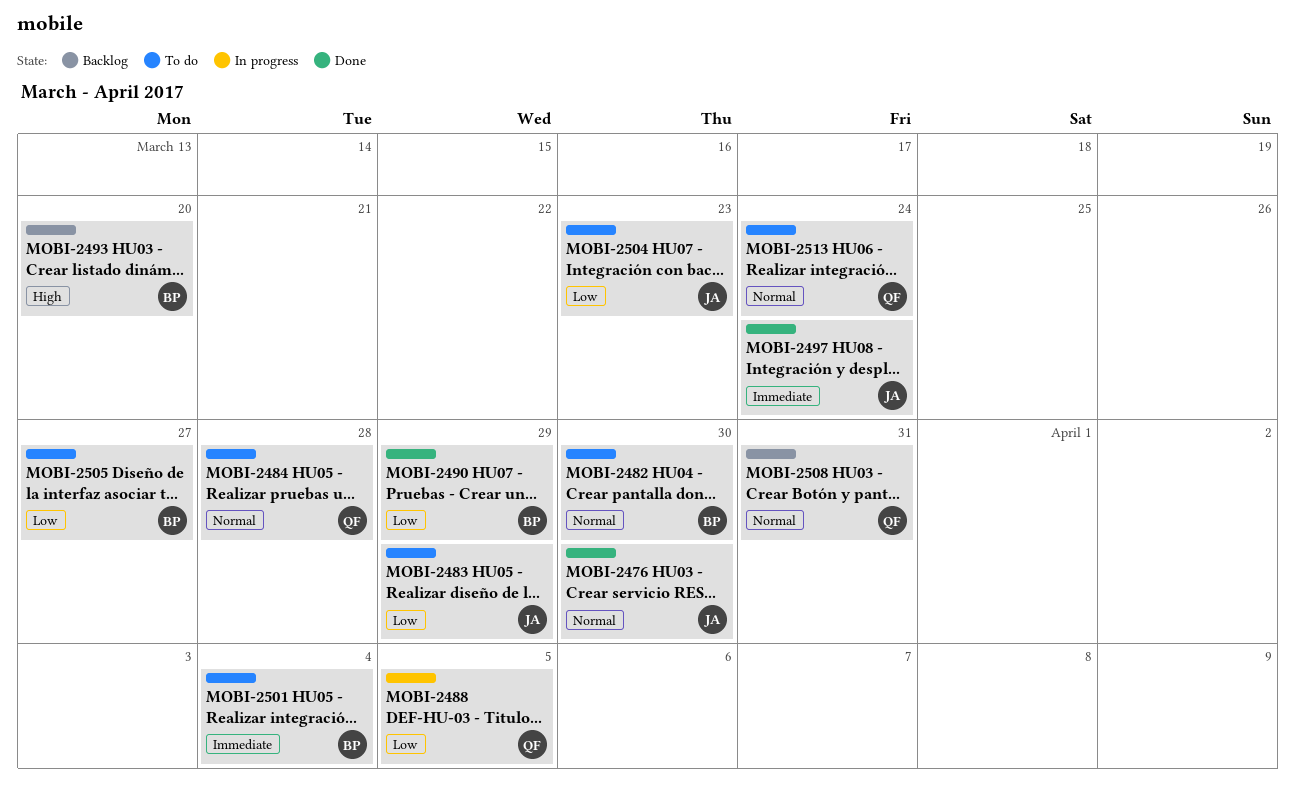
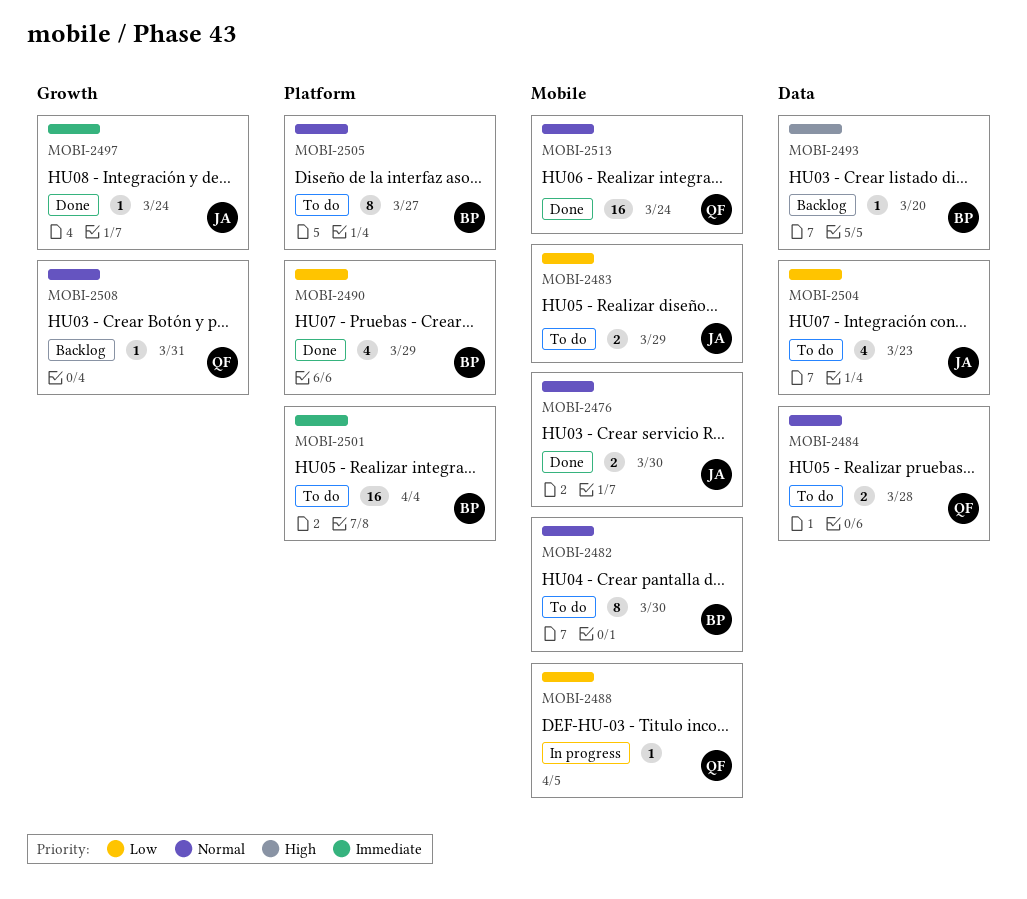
MOBI-2505, priority: Low -> Normal
MOBI-2513, status: To do -> Done

